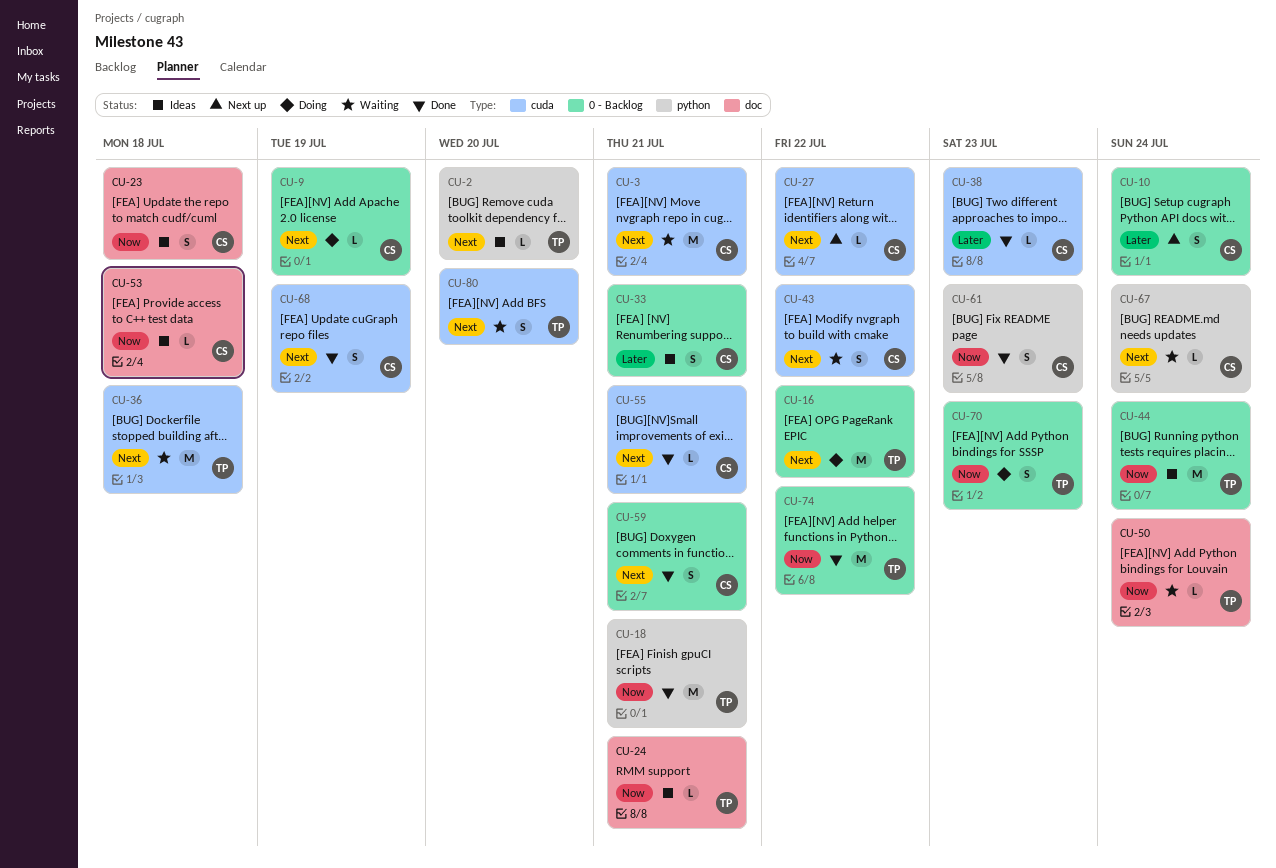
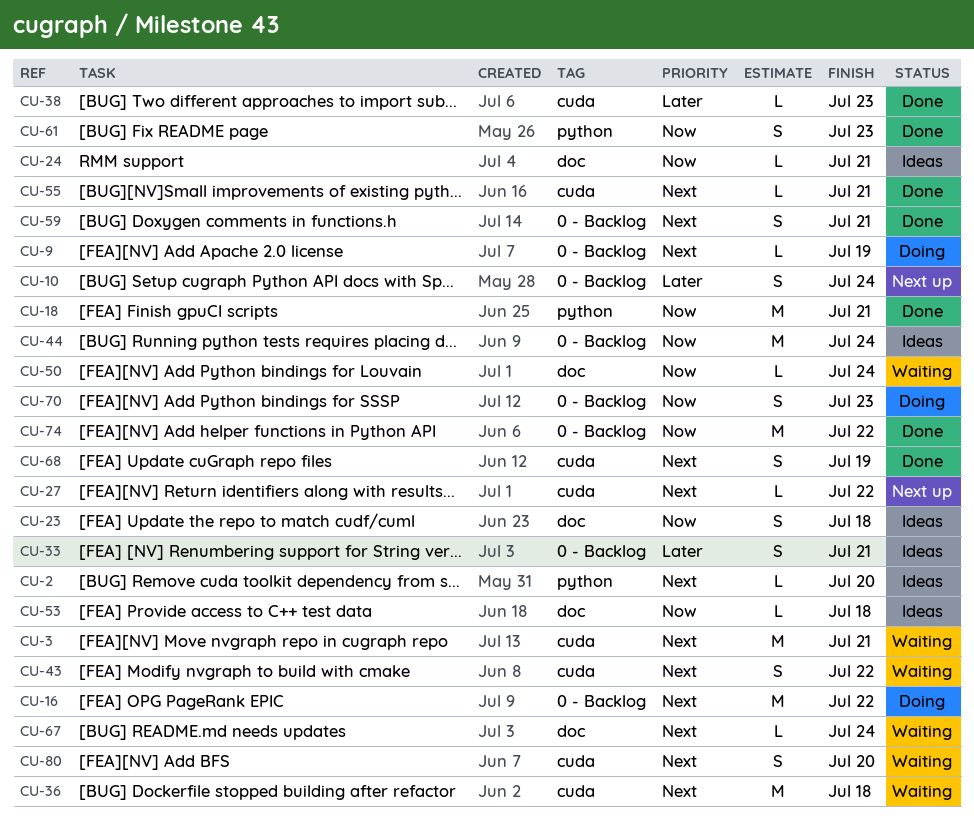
CU-67, label: python -> doc

